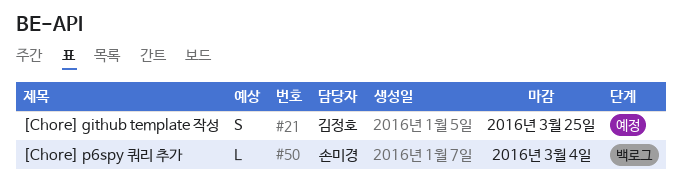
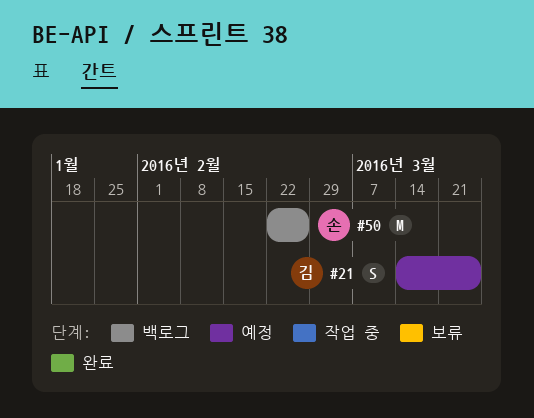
#50, estimate: L -> M
#50, due: Mar 4 -> Feb 26

